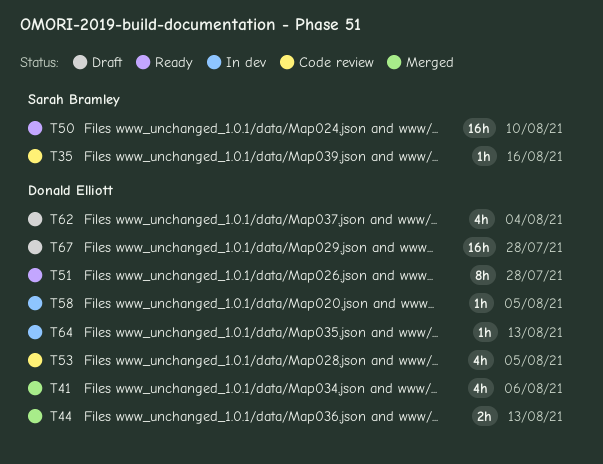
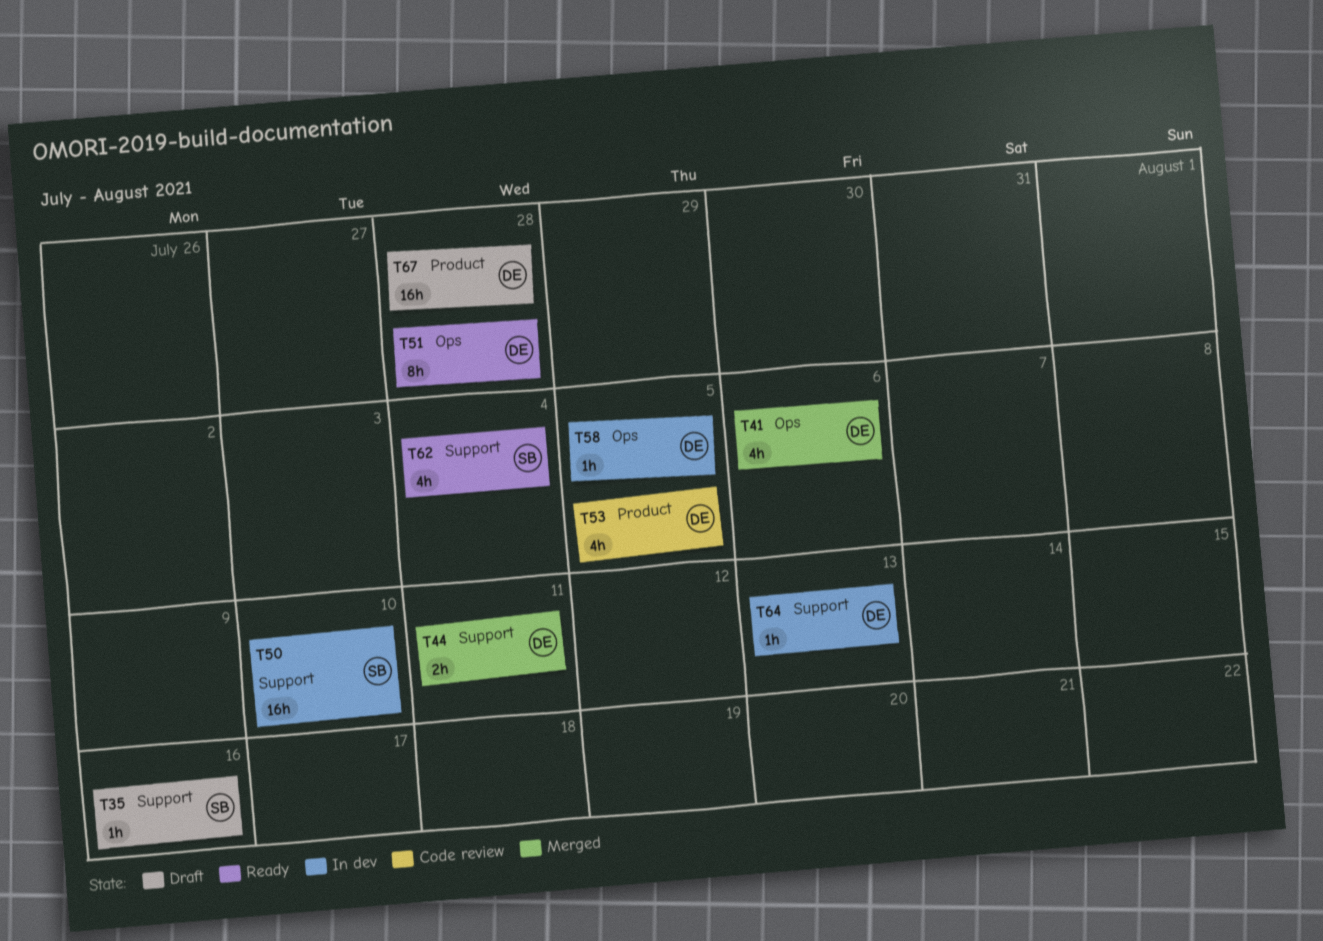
T35, status: Code review -> Draft
T44, due: Aug 13 -> Aug 11
T50, status: Ready -> In dev
T62, status: Draft -> Ready
T62, owner: Donald Elliott -> Sarah Bramley

